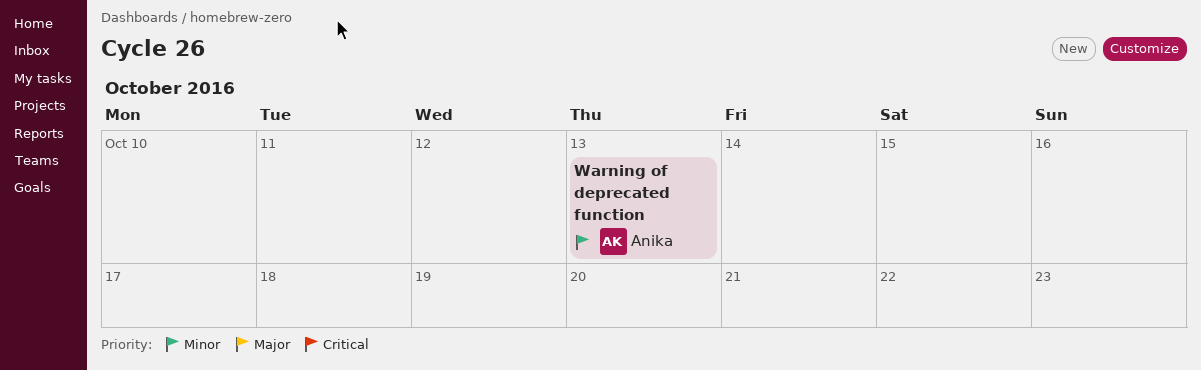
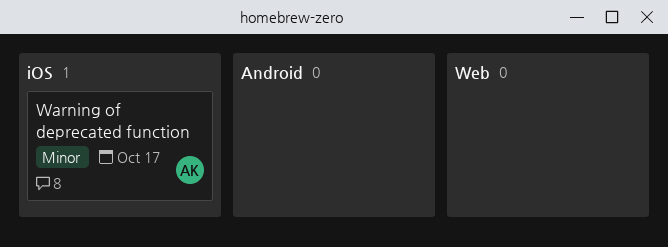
Warning of deprecated function, due: Oct 13 -> Oct 17

